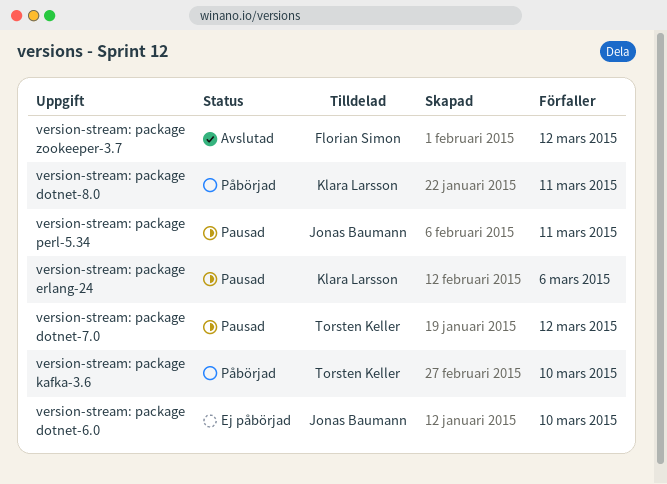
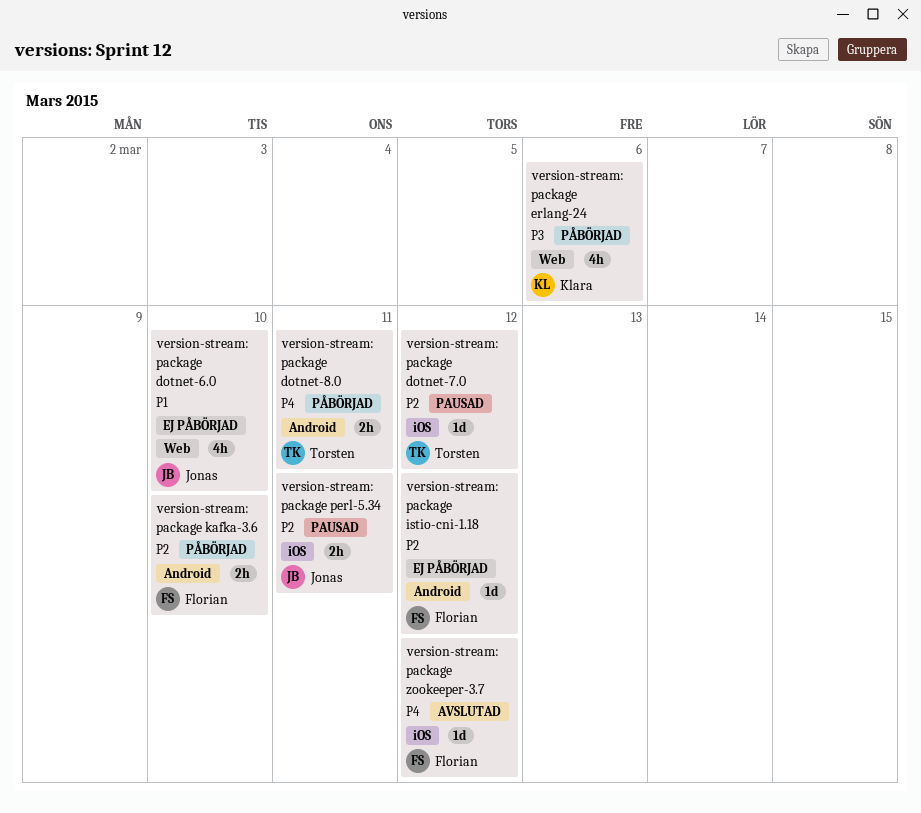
version-stream: package dotnet-8.0, owner: Klara Larsson -> Torsten Keller
version-stream: package erlang-24, status: Pausad -> Påbörjad
version-stream: package istio-cni-1.18: none -> present
version-stream: package kafka-3.6, owner: Torsten Keller -> Florian Simon

